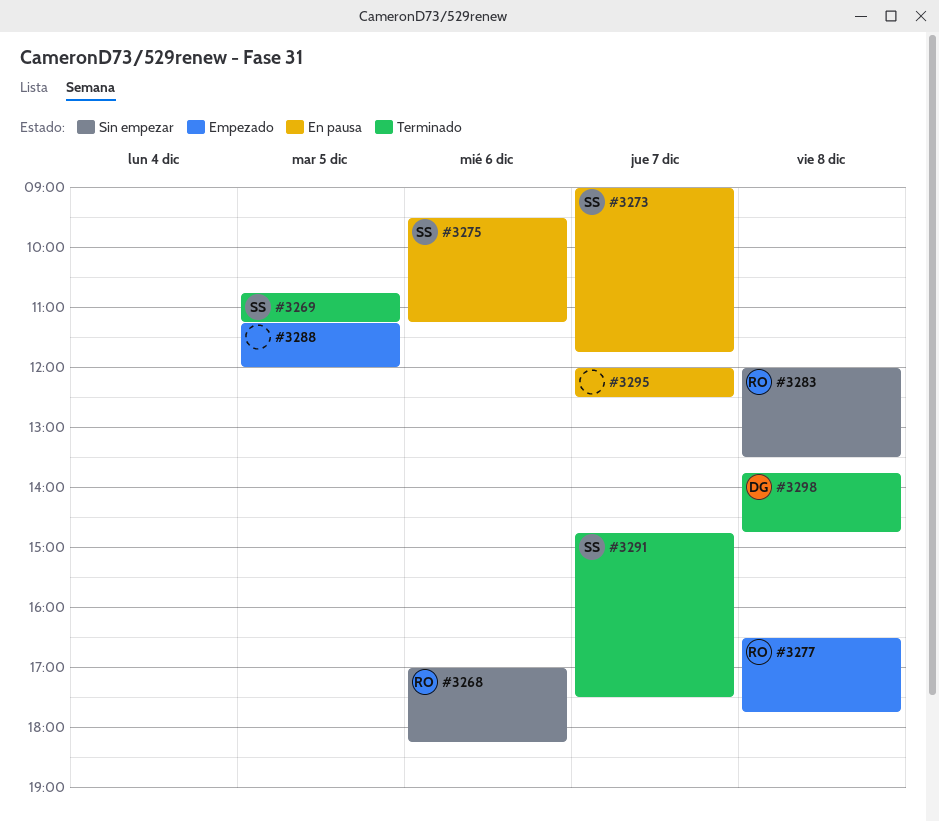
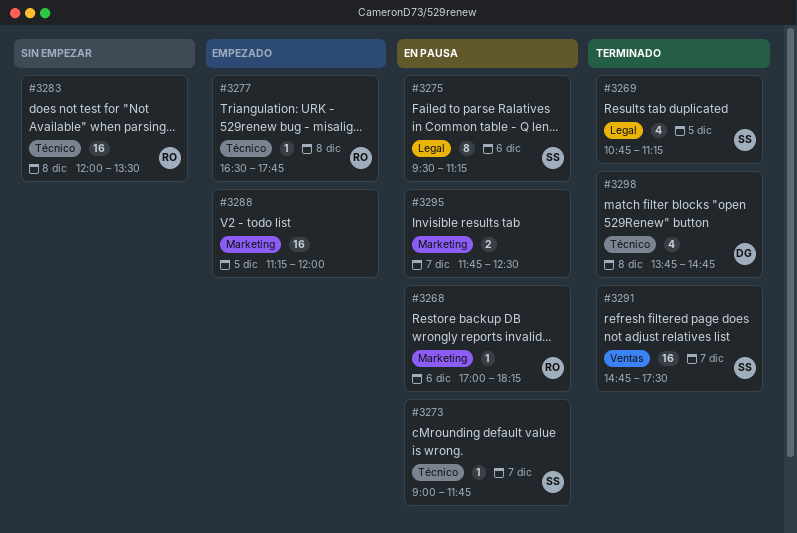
#3268, status: Sin empezar -> En pausa
#3295, begins: 12:00 -> 11:45

